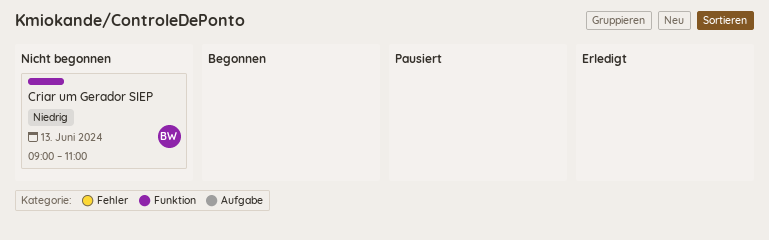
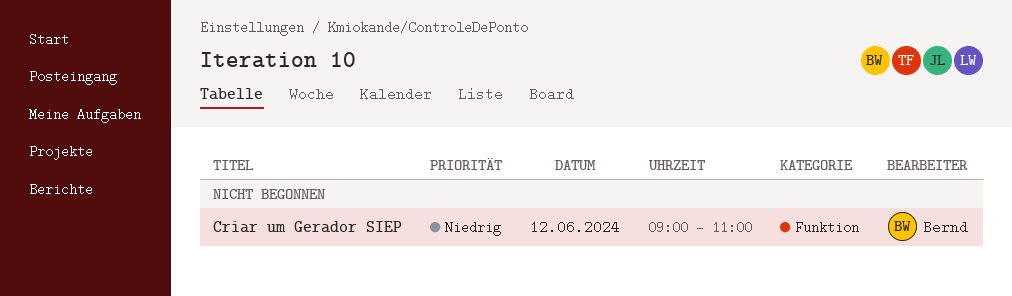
Criar um Gerador SIEP, day: Jun 13 -> Jun 12

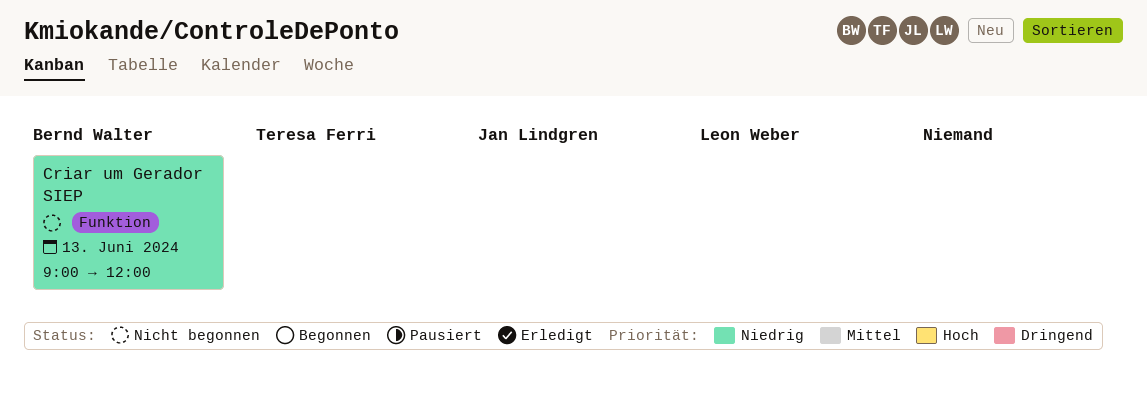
Criar um Gerador SIEP, day: Jun 12 -> Jun 13
Criar um Gerador SIEP, ends: 11:00 -> 12:00

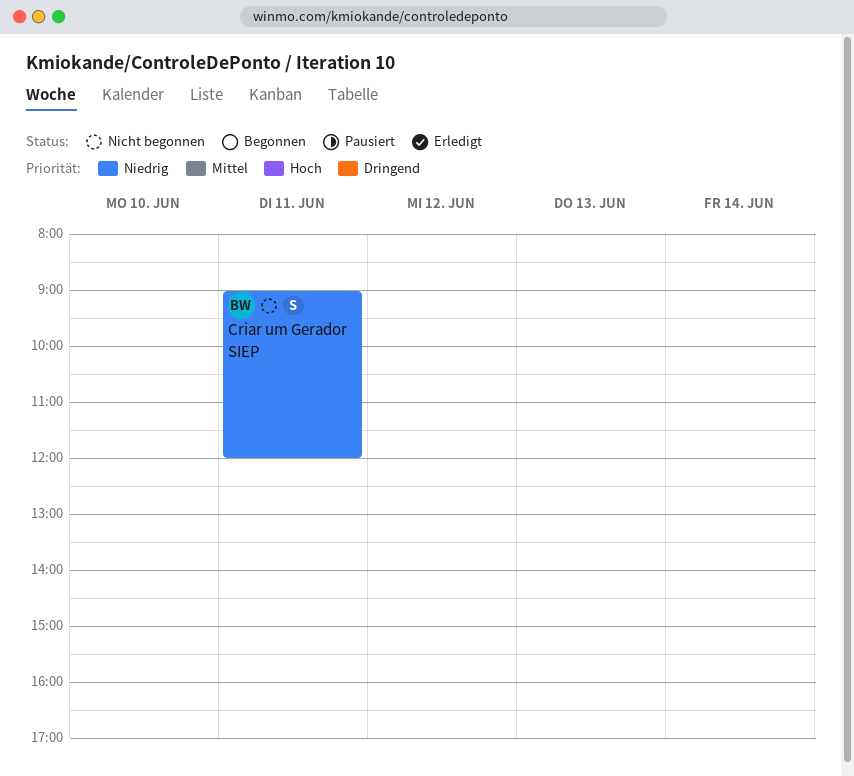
Criar um Gerador SIEP, day: Jun 13 -> Jun 11

